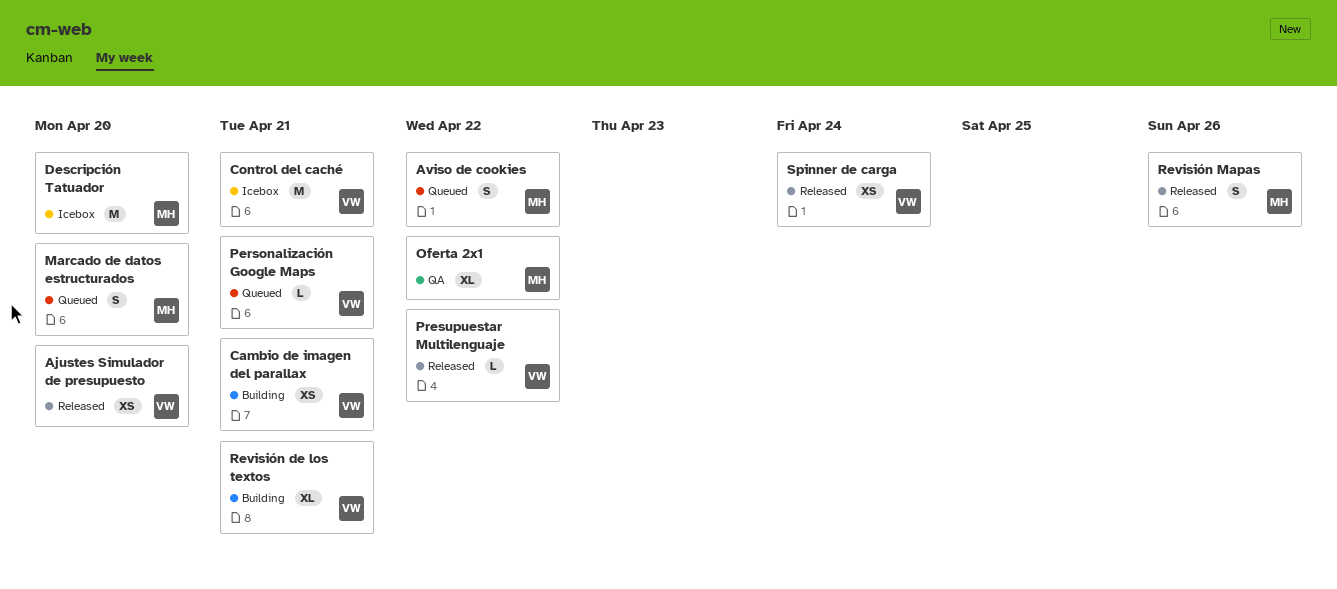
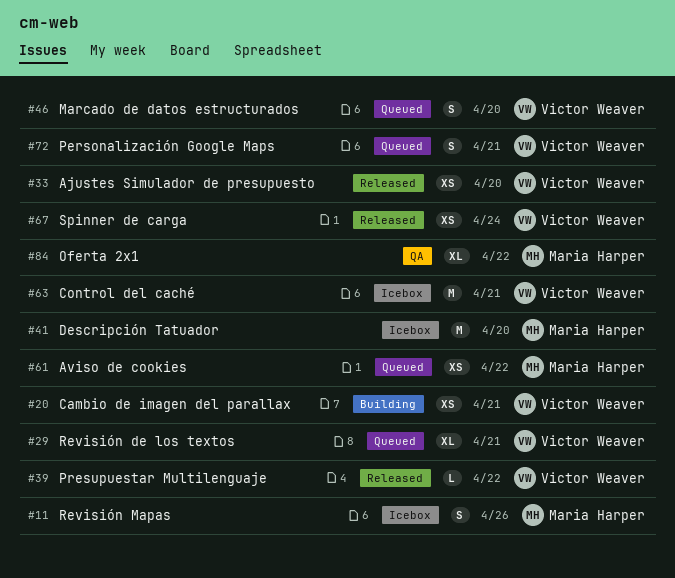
Aviso de cookies, estimate: S -> XS
Marcado de datos estructurados, owner: Maria Harper -> Victor Weaver
Personalización Google Maps, estimate: L -> S
Revisión de los textos, status: Building -> Queued
Revisión Mapas, status: Released -> Icebox

